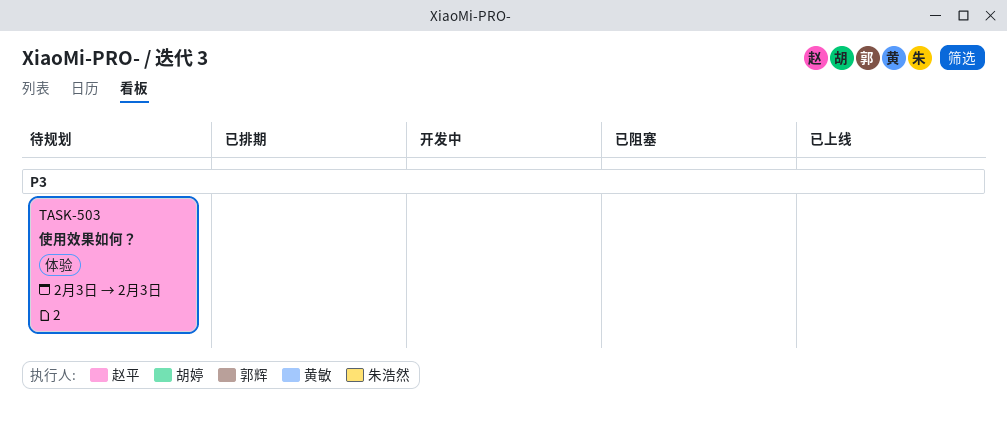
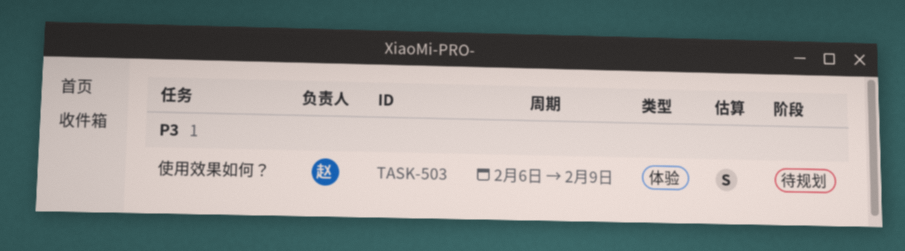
TASK-503, start: Feb 3 -> Feb 6
TASK-503, due: Feb 3 -> Feb 9

